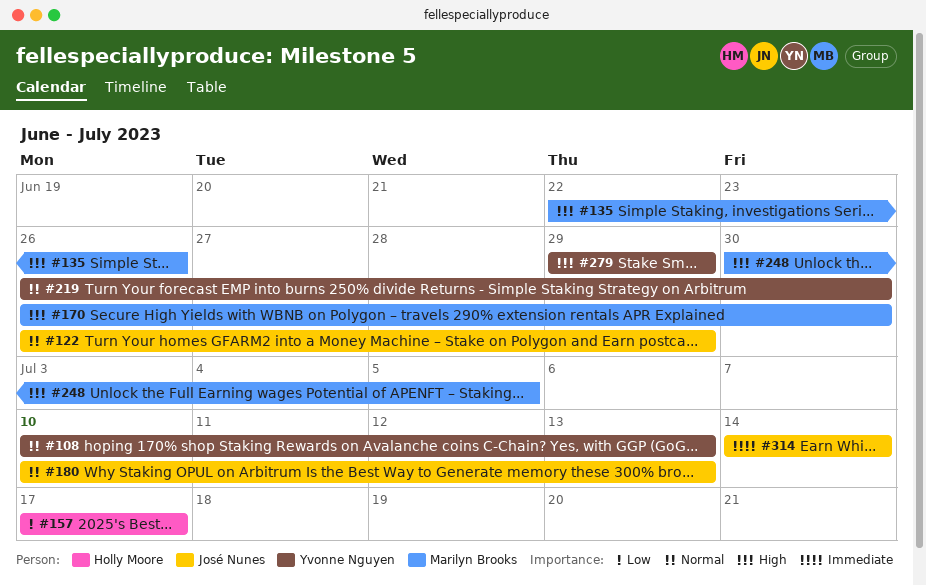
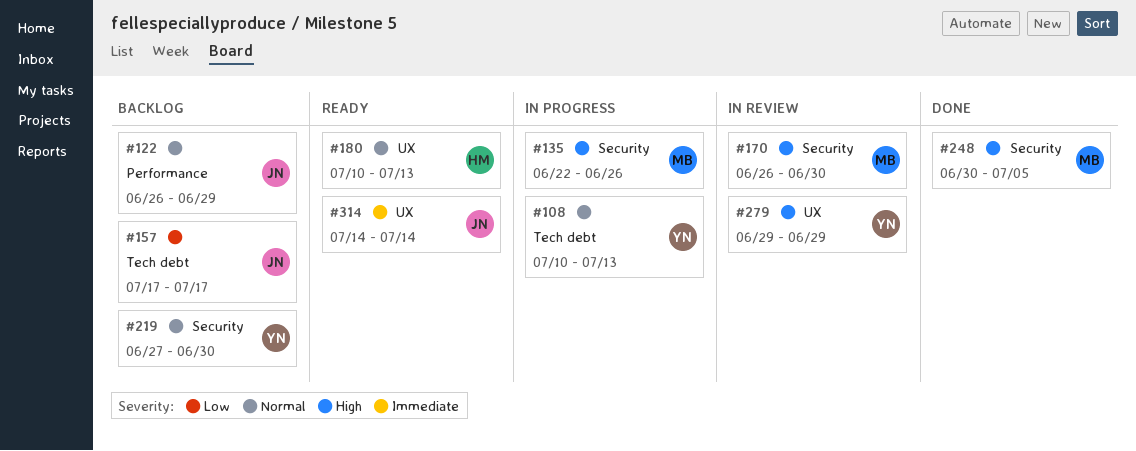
#157, owner: Holly Moore -> José Nunes
#180, owner: José Nunes -> Holly Moore
#219, start: Jun 26 -> Jun 27

